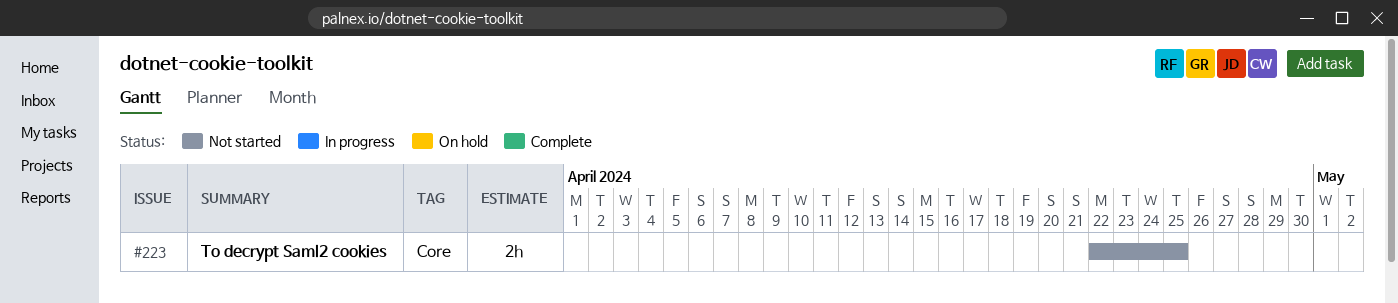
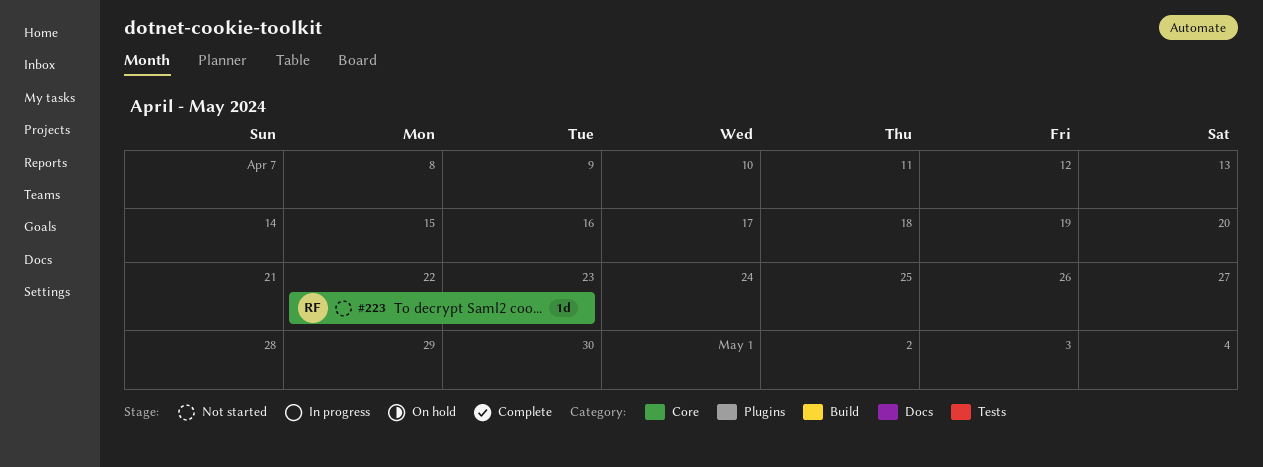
#223, estimate: 2h -> 1d
#223, due: Apr 25 -> Apr 23

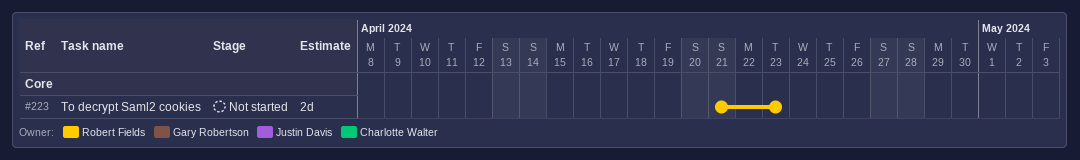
#223, estimate: 1d -> 2d
#223, start: Apr 22 -> Apr 21

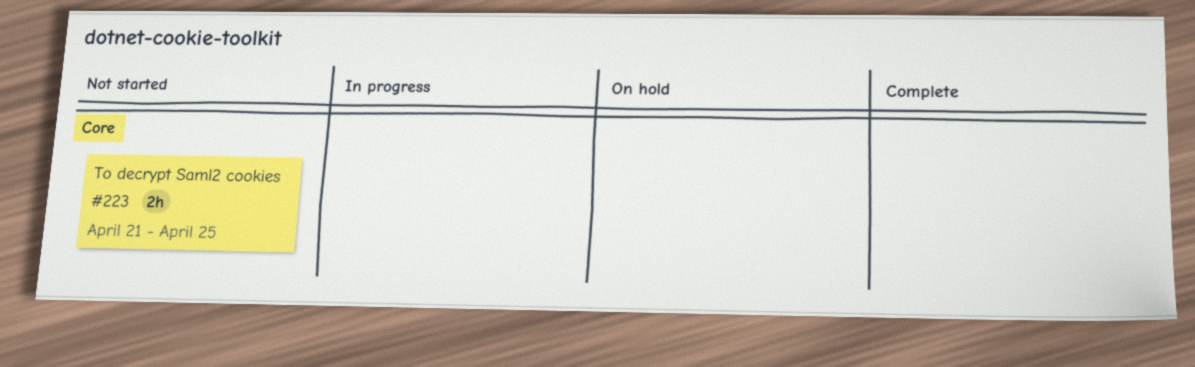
#223, estimate: 2d -> 2h
#223, due: Apr 23 -> Apr 25

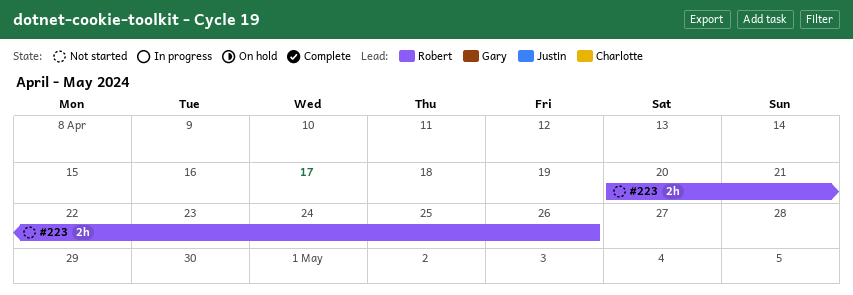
#223, start: Apr 21 -> Apr 20
#223, due: Apr 25 -> Apr 26

